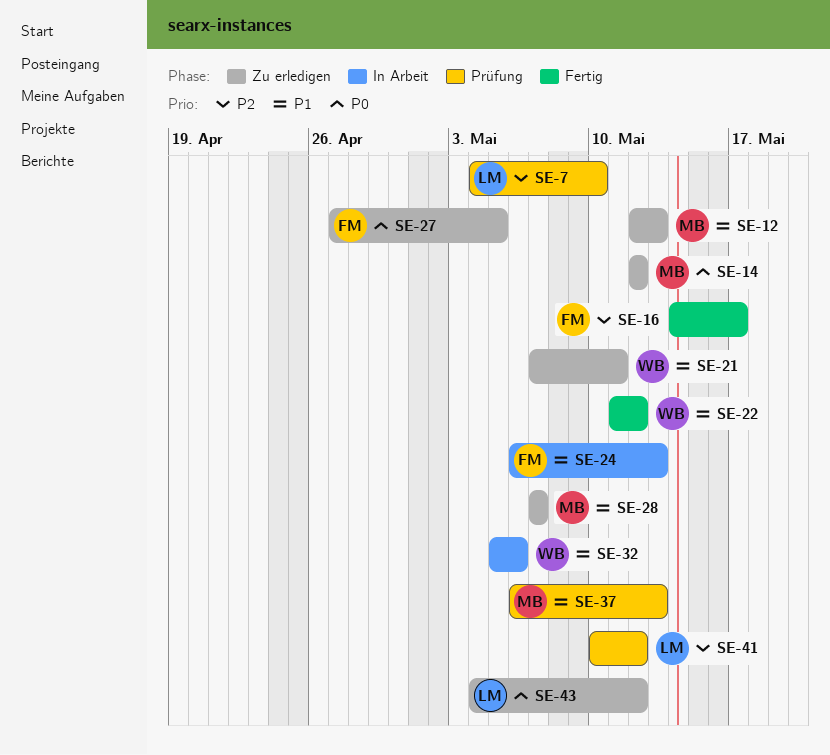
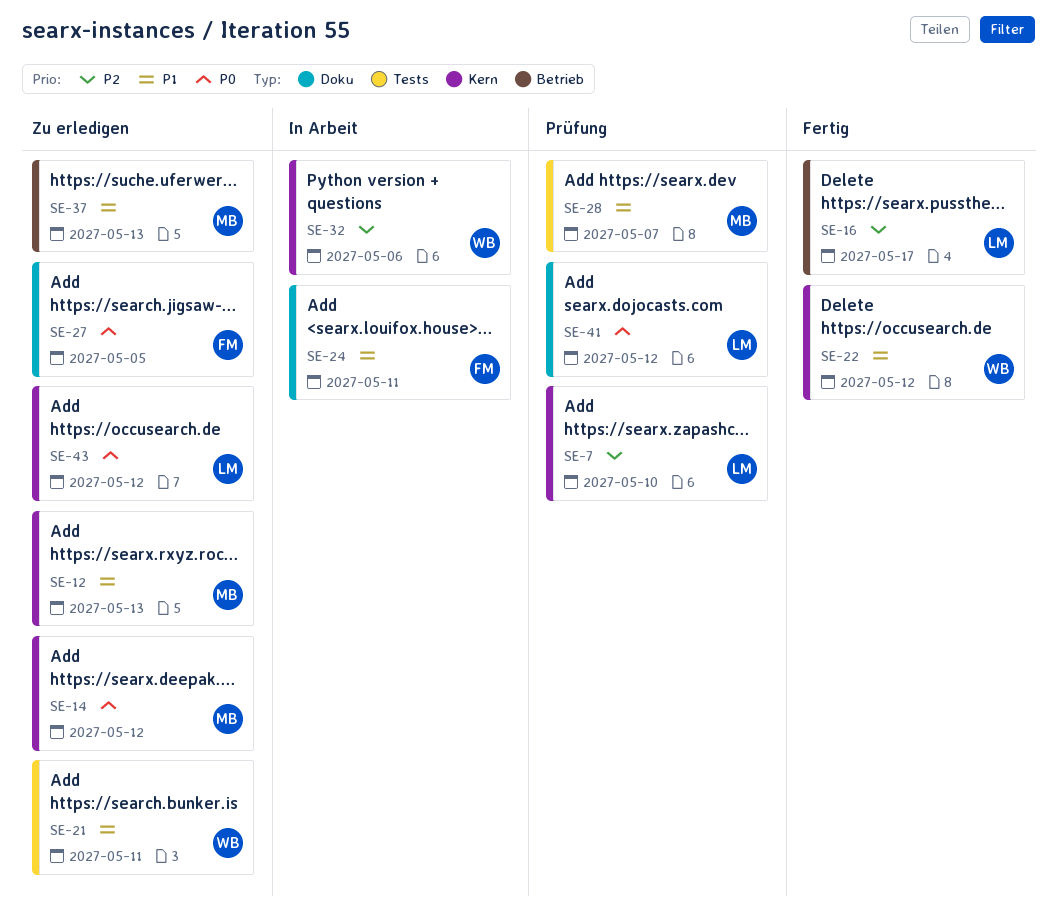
SE-16, owner: FM -> LM
SE-24, due: May 13 -> May 11
SE-28, status: Zu erledigen -> Prüfung
SE-32, priority: P1 -> P2
SE-37, status: Prüfung -> Zu erledigen
SE-41, priority: P2 -> P0

